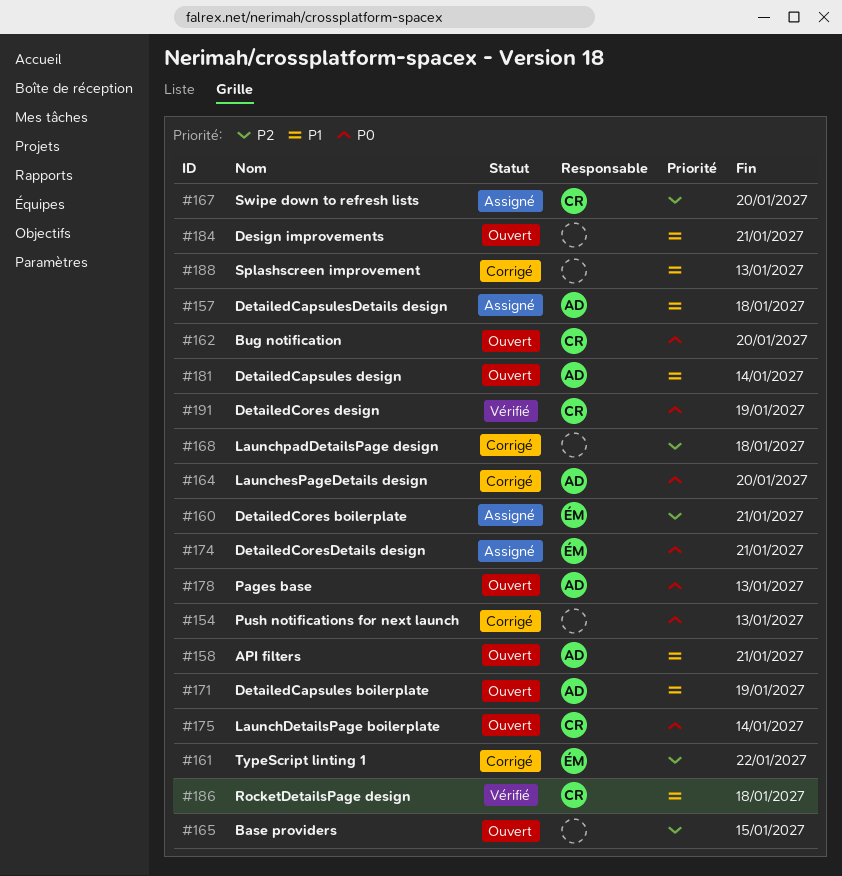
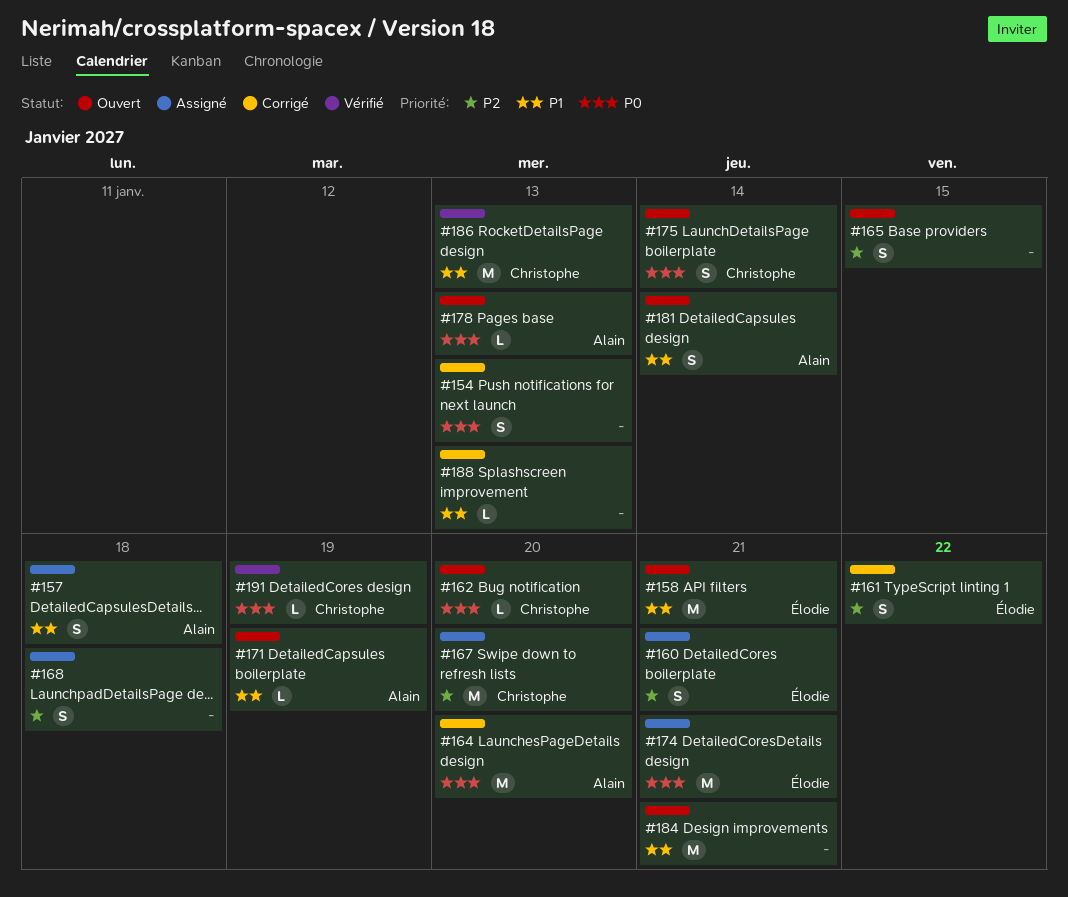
#158, owner: Alain -> Élodie
#168, status: Corrigé -> Assigné
#186, due: Jan 18 -> Jan 13

